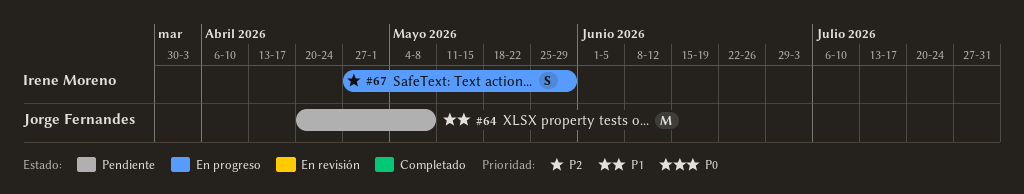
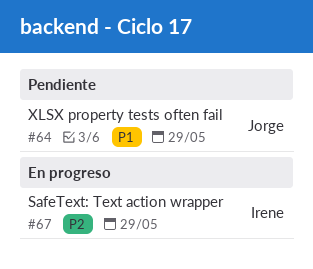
#64, due: May 8 -> May 29

